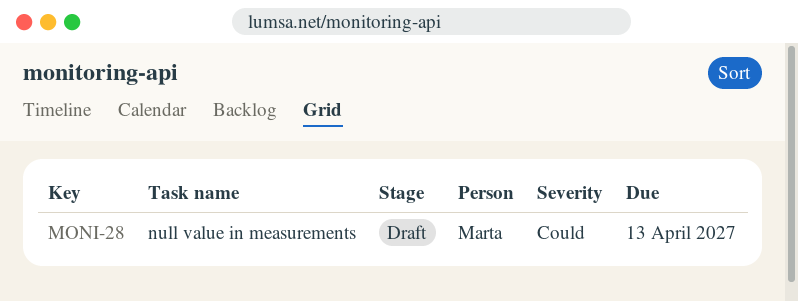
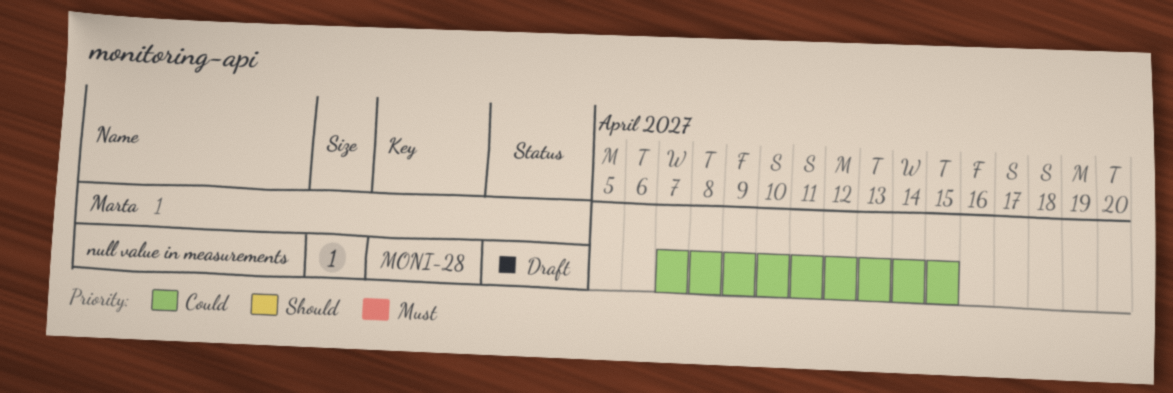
MONI-28, due: Apr 13 -> Apr 15

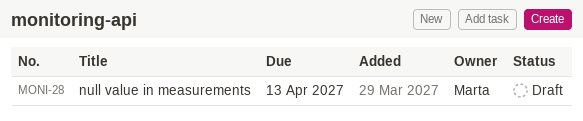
MONI-28, due: Apr 15 -> Apr 13

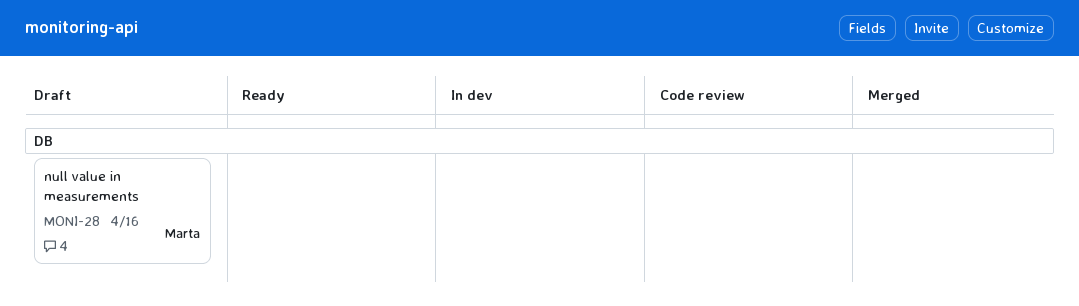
MONI-28, due: Apr 13 -> Apr 16

